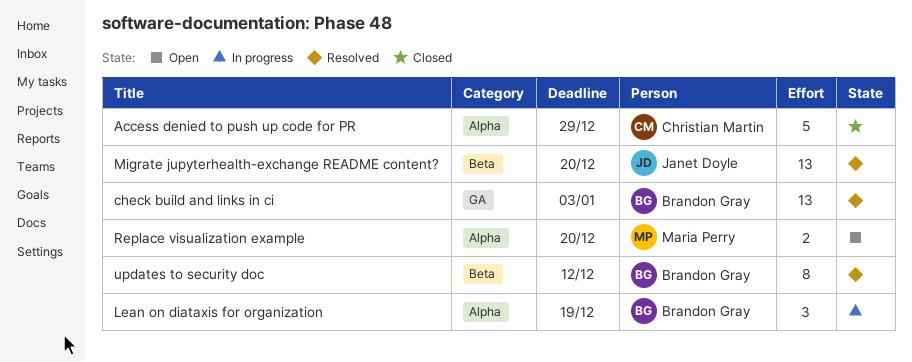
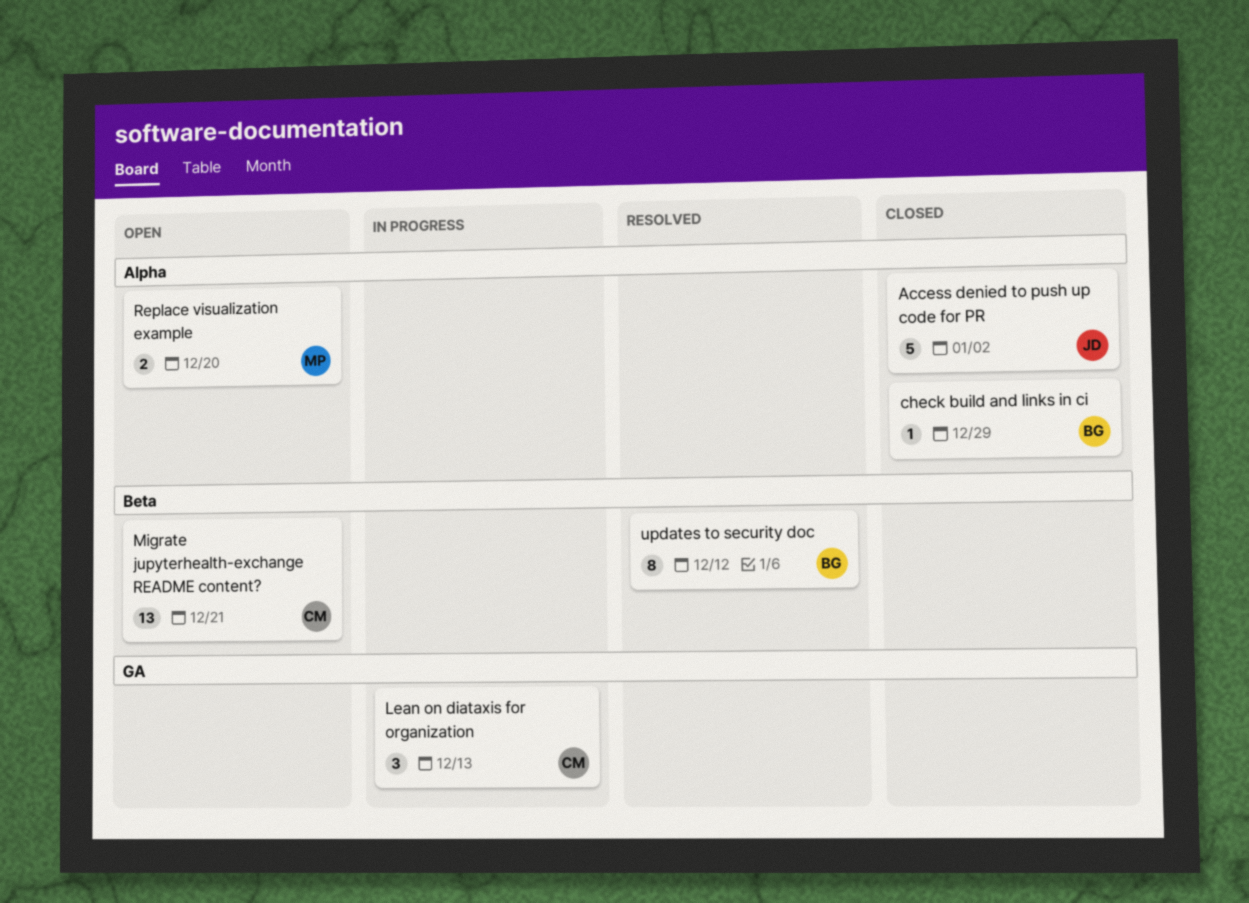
Access denied to push up code for PR, owner: Christian Martin -> Janet Doyle
Access denied to push up code for PR, due: Dec 29 -> Jan 2
check build and links in ci, status: Resolved -> Closed
check build and links in ci, label: GA -> Alpha
check build and links in ci, estimate: 13 -> 1
check build and links in ci, due: Jan 3 -> Dec 29
Lean on diataxis for organization, owner: Brandon Gray -> Christian Martin
Lean on diataxis for organization, label: Alpha -> GA
Lean on diataxis for organization, due: Dec 19 -> Dec 13
Migrate jupyterhealth-exchange README content?, status: Resolved -> Open
Migrate jupyterhealth-exchange README content?, owner: Janet Doyle -> Christian Martin
Migrate jupyterhealth-exchange README content?, due: Dec 20 -> Dec 21

